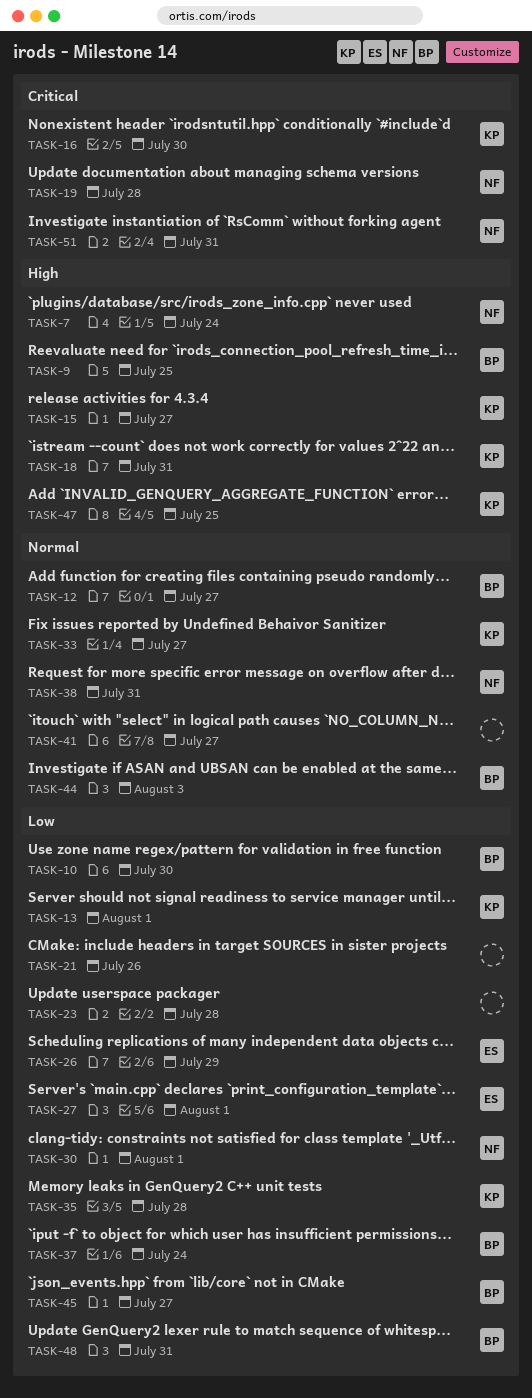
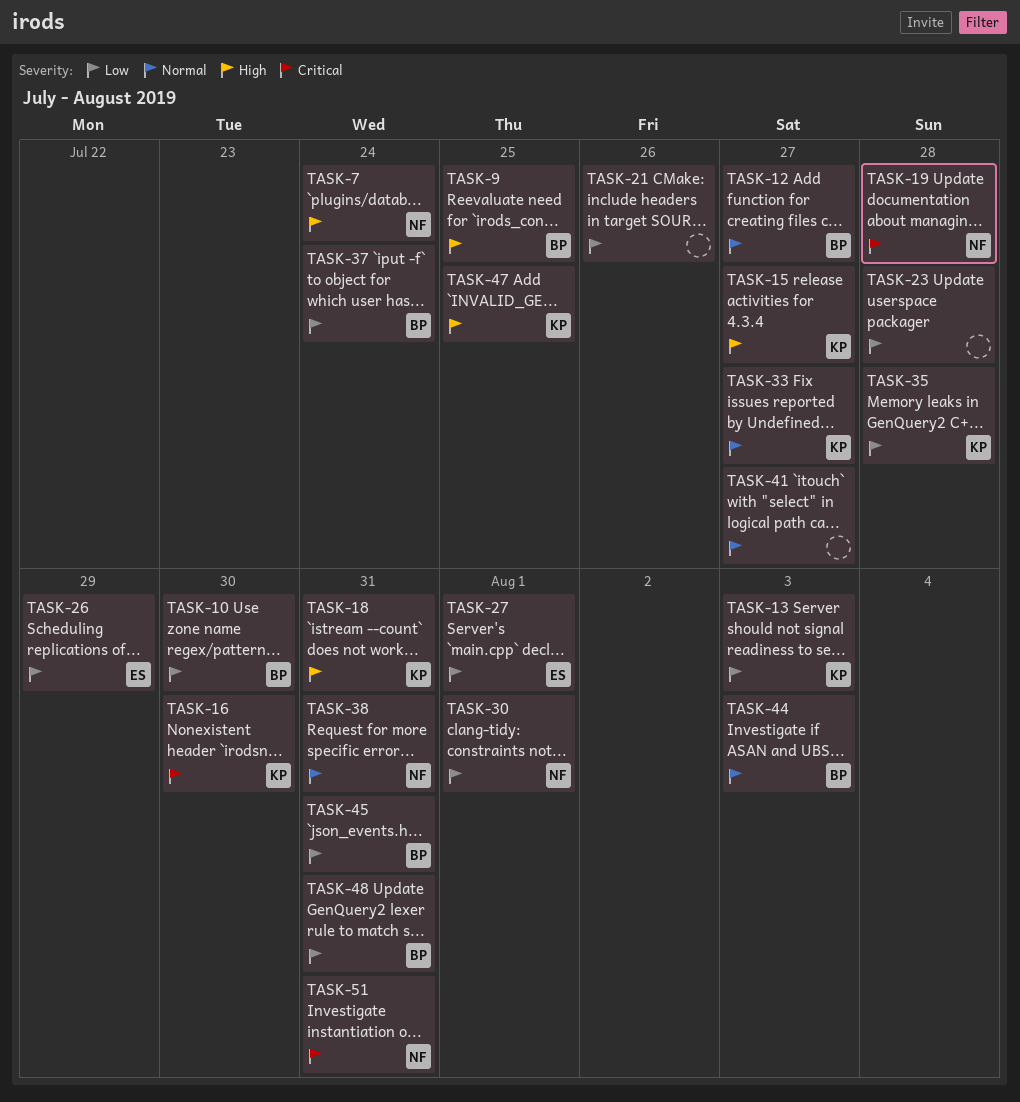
TASK-13, due: Aug 1 -> Aug 3
TASK-45, due: Jul 27 -> Jul 31

